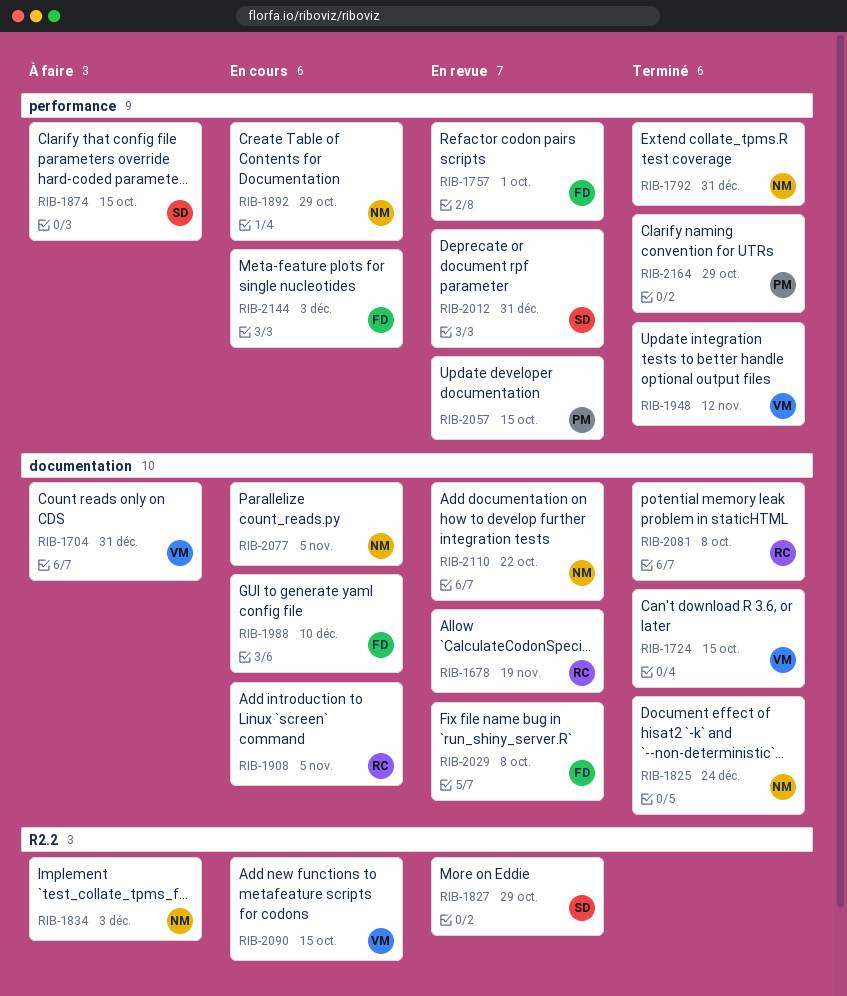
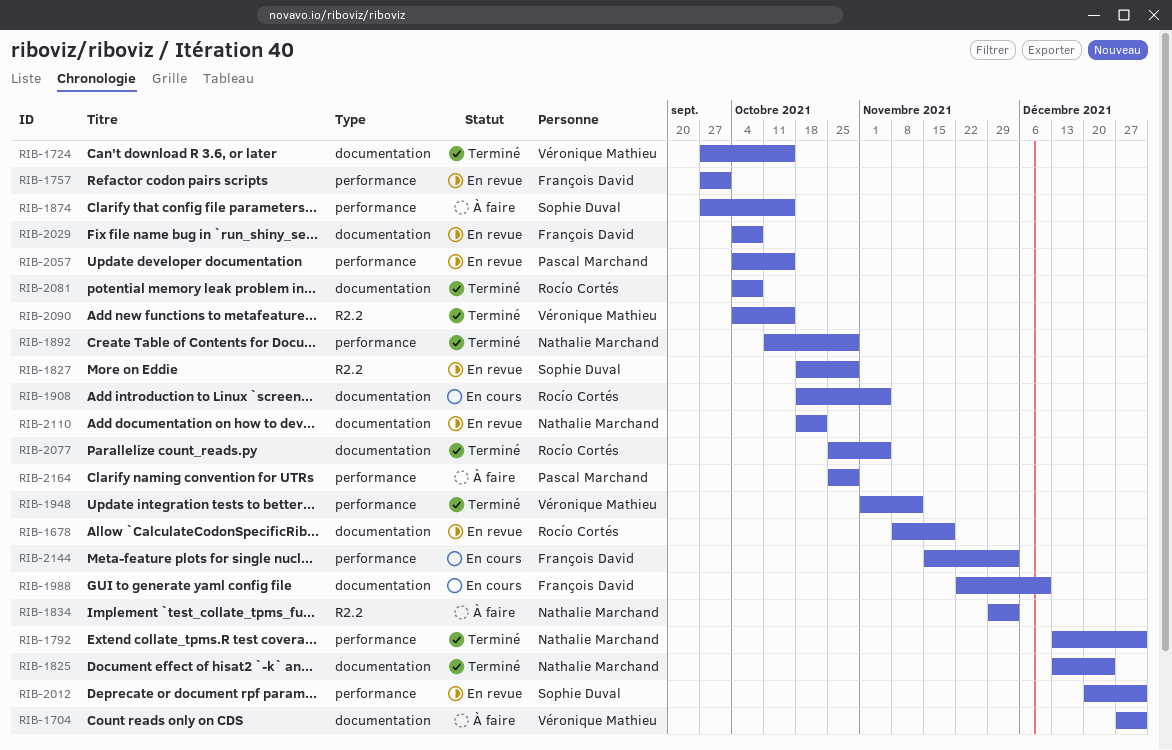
RIB-1892, status: En cours -> Terminé
RIB-2077, status: En cours -> Terminé
RIB-2077, owner: Nathalie Marchand -> Rocío Cortés
RIB-2090, status: En cours -> Terminé
RIB-2164, status: Terminé -> À faire

